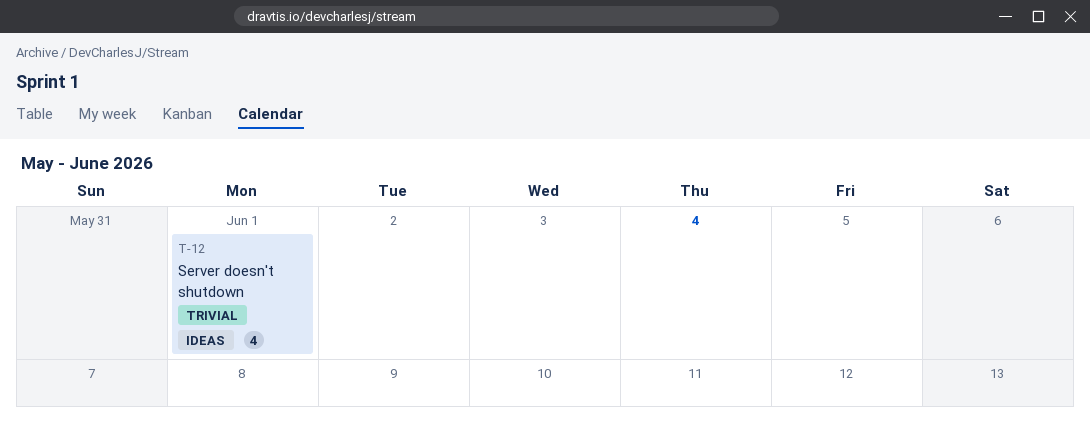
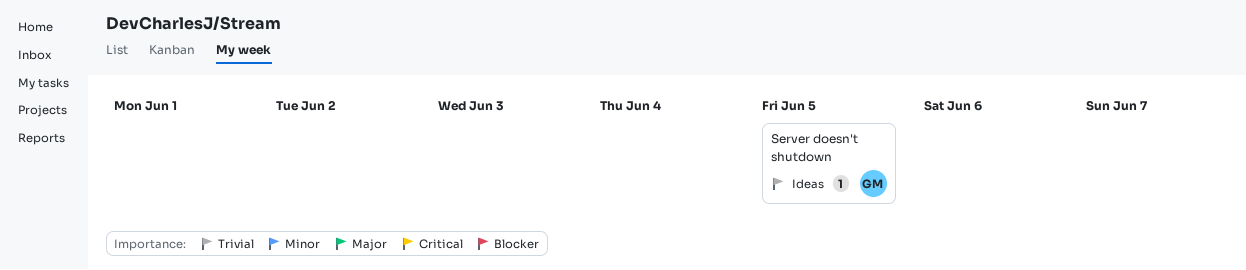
Server doesn't shutdown, estimate: 4 -> 1
Server doesn't shutdown, due: Jun 1 -> Jun 5

